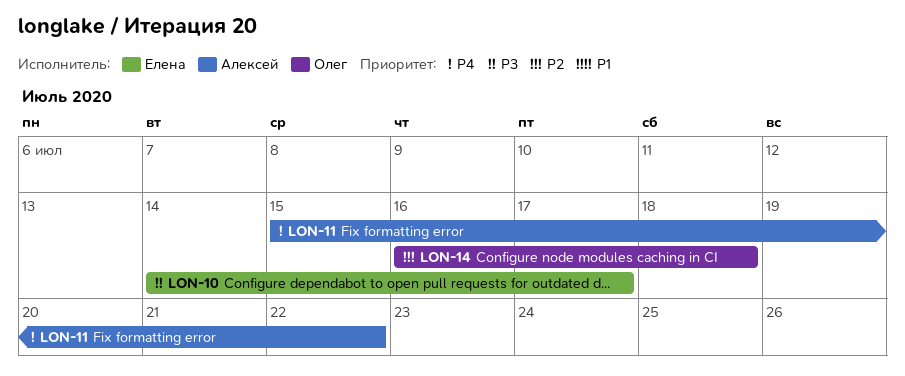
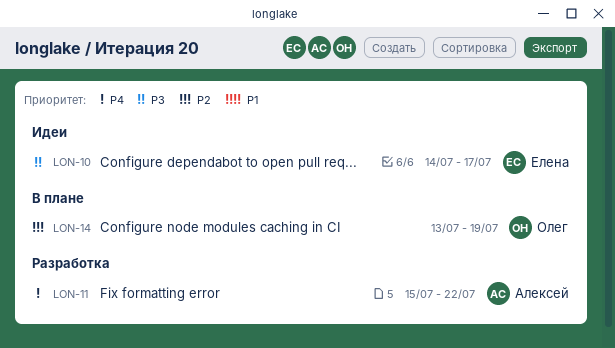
LON-14, start: Jul 16 -> Jul 13
LON-14, due: Jul 18 -> Jul 19

